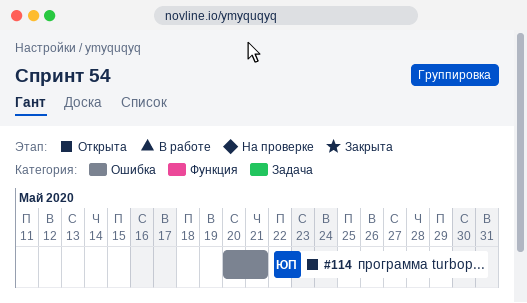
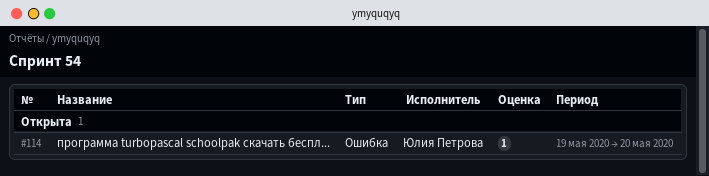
#114, start: May 20 -> May 19
#114, due: May 21 -> May 20

